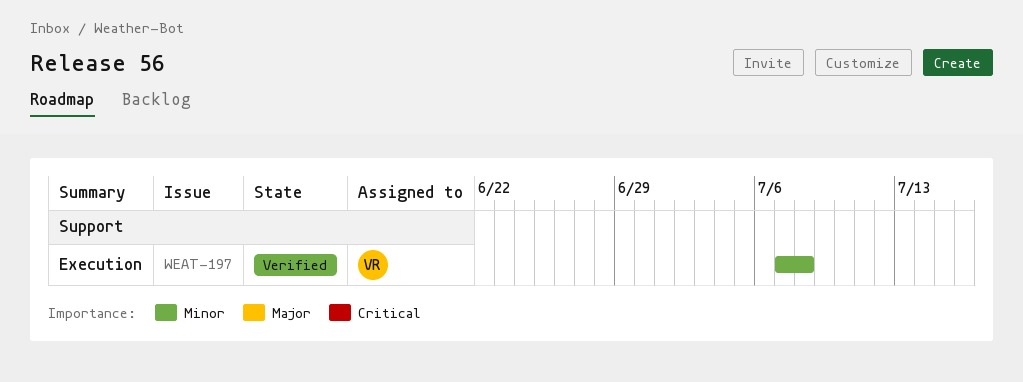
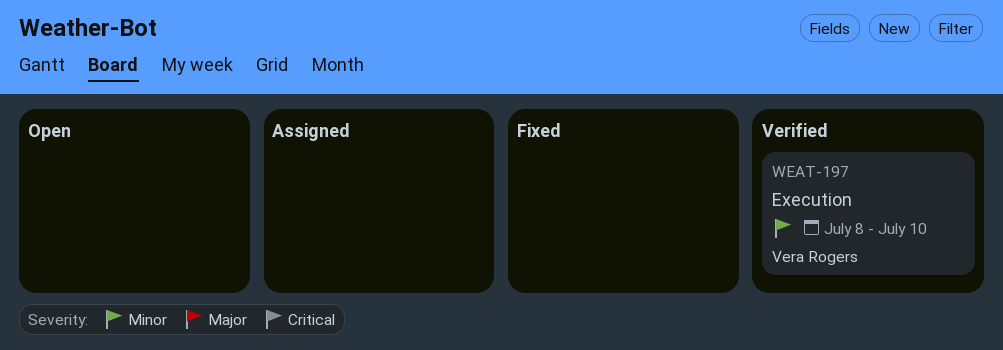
WEAT-197, start: Jul 7 -> Jul 8
WEAT-197, due: Jul 8 -> Jul 10

